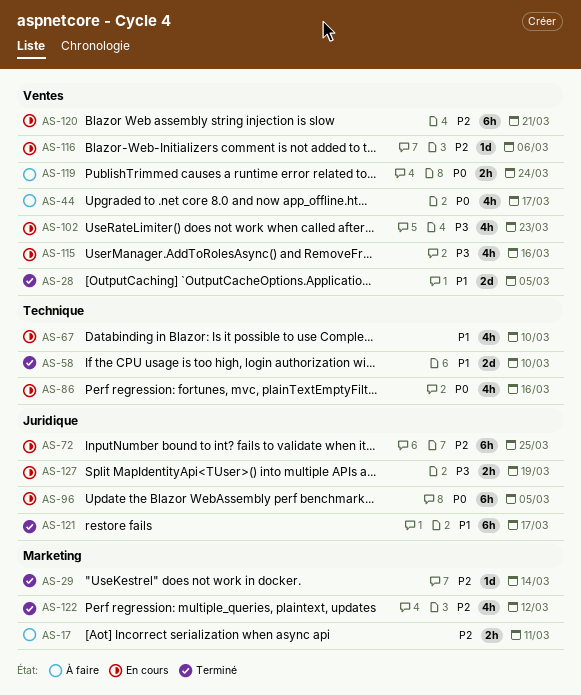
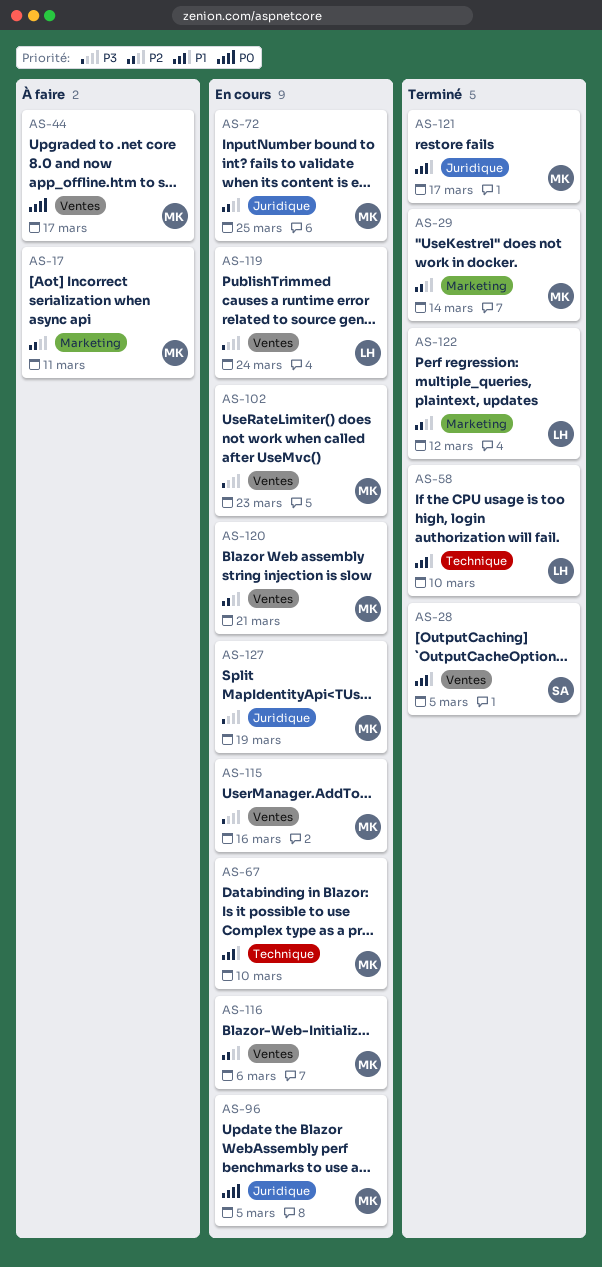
AS-86: present -> none
AS-119, status: À faire -> En cours
AS-119, priority: P0 -> P3

